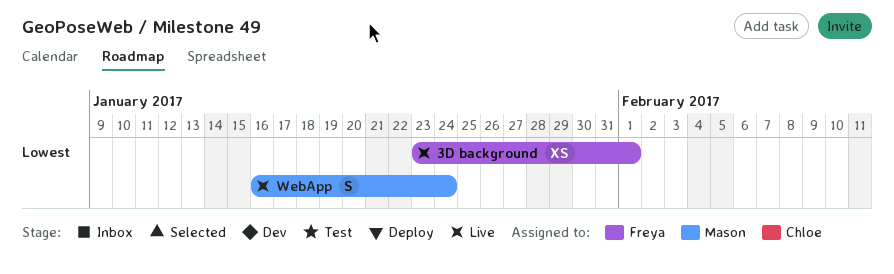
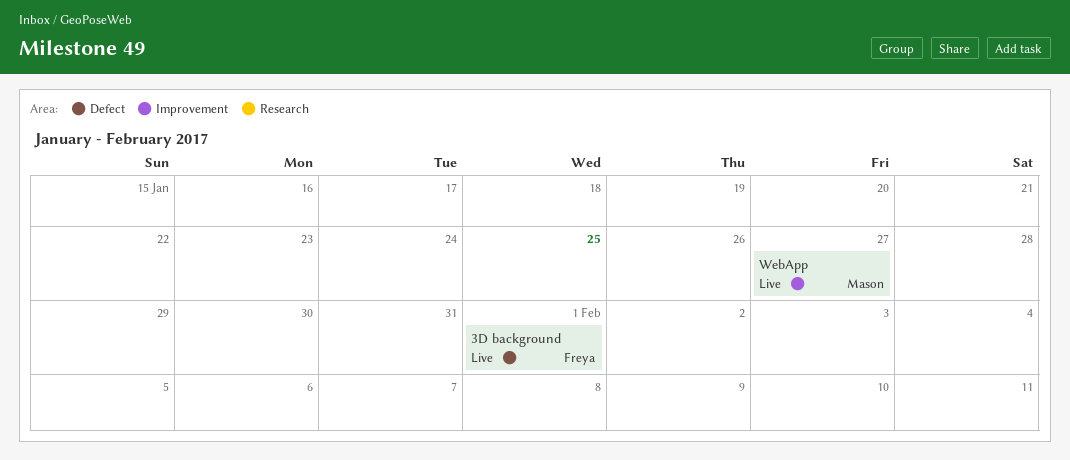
WebApp, due: Jan 24 -> Jan 27

